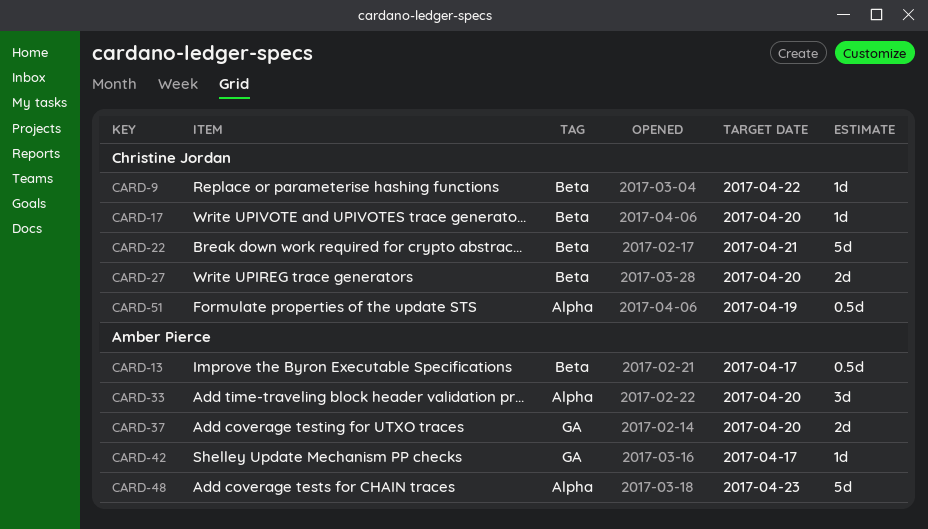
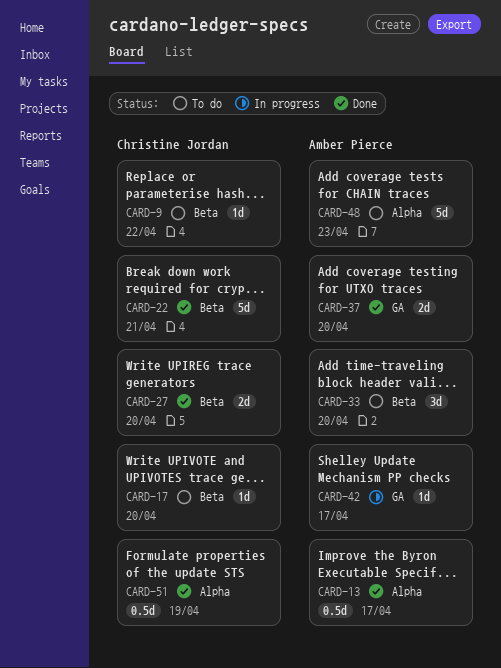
CARD-13, label: Beta -> Alpha
CARD-33, label: Alpha -> Beta

